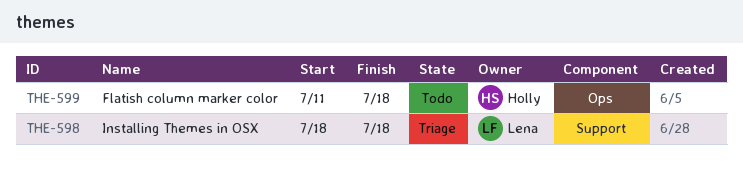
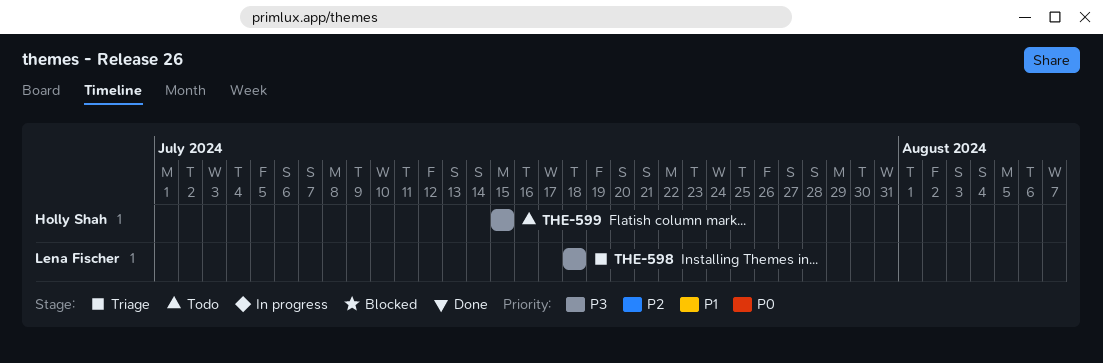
THE-599, start: Jul 11 -> Jul 15
THE-599, due: Jul 18 -> Jul 15

